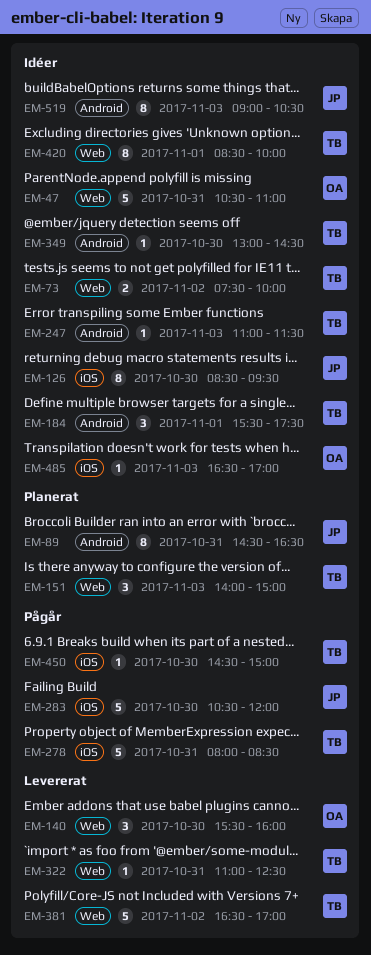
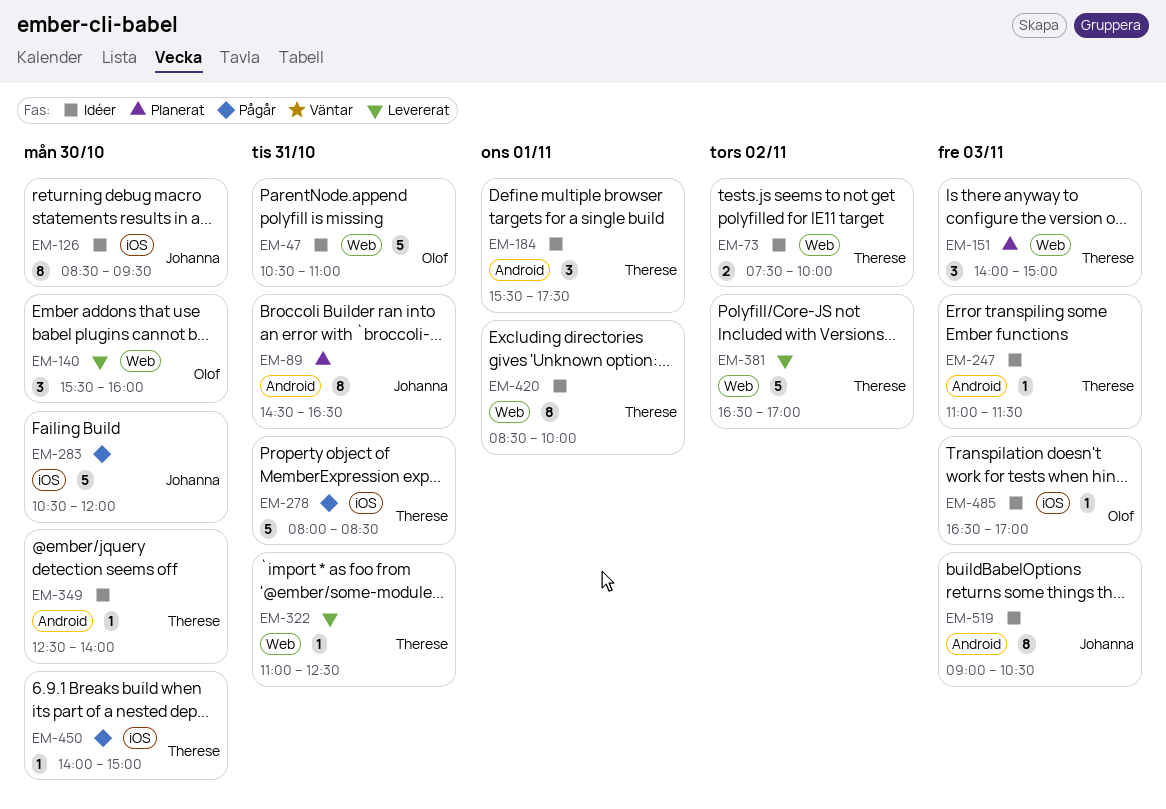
EM-349, begins: 13:00 -> 12:30
EM-349, ends: 14:30 -> 14:00
EM-450, begins: 14:30 -> 14:00

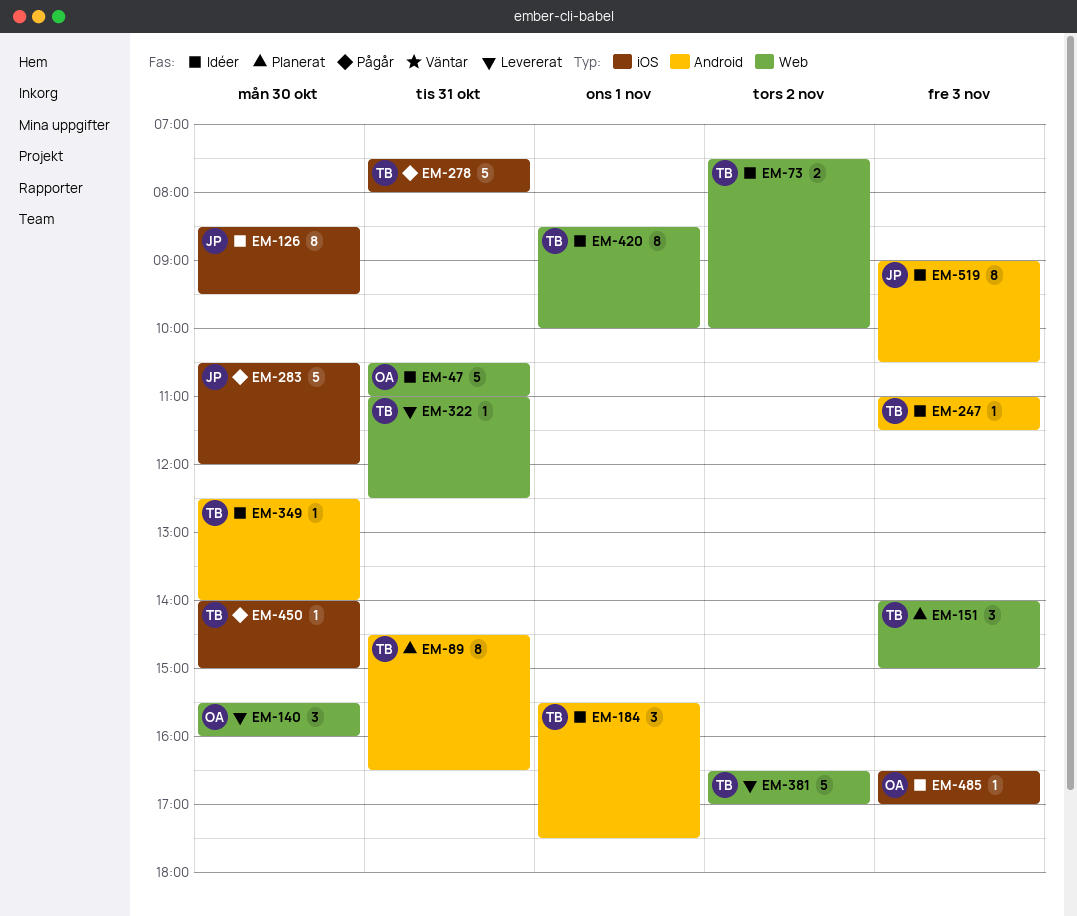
EM-89, owner: Johanna -> Therese
EM-278, begins: 08:00 -> 07:30
EM-278, ends: 08:30 -> 08:00

